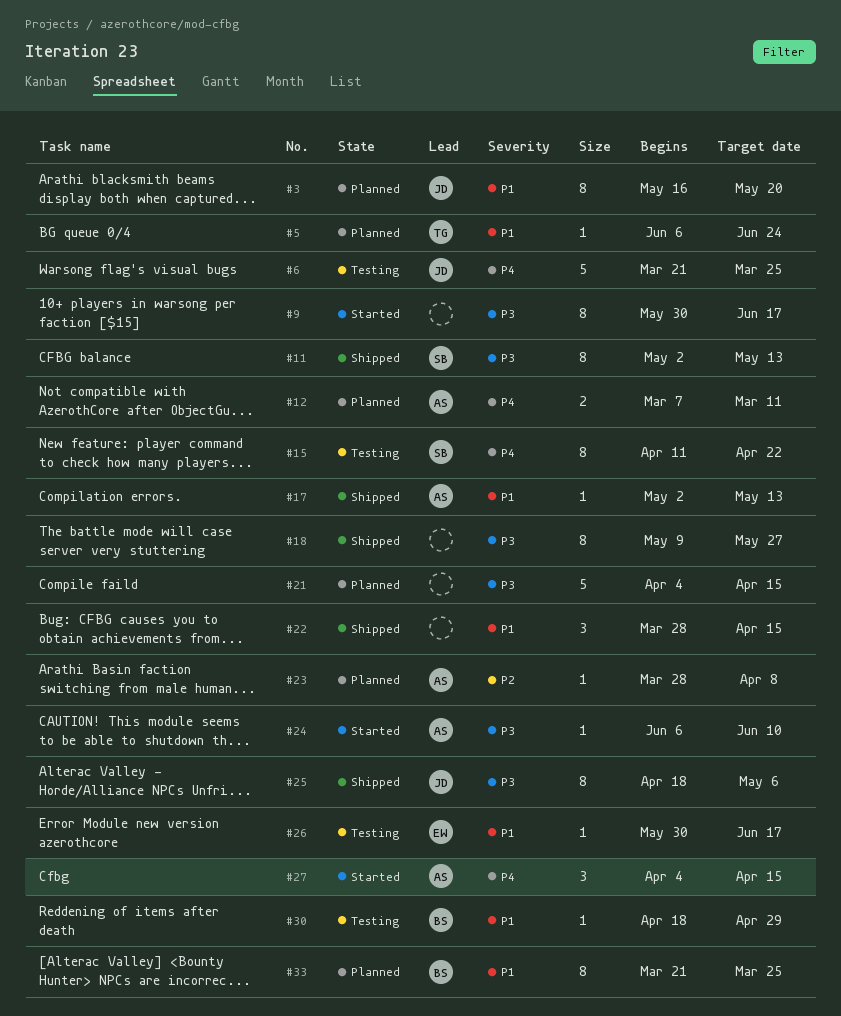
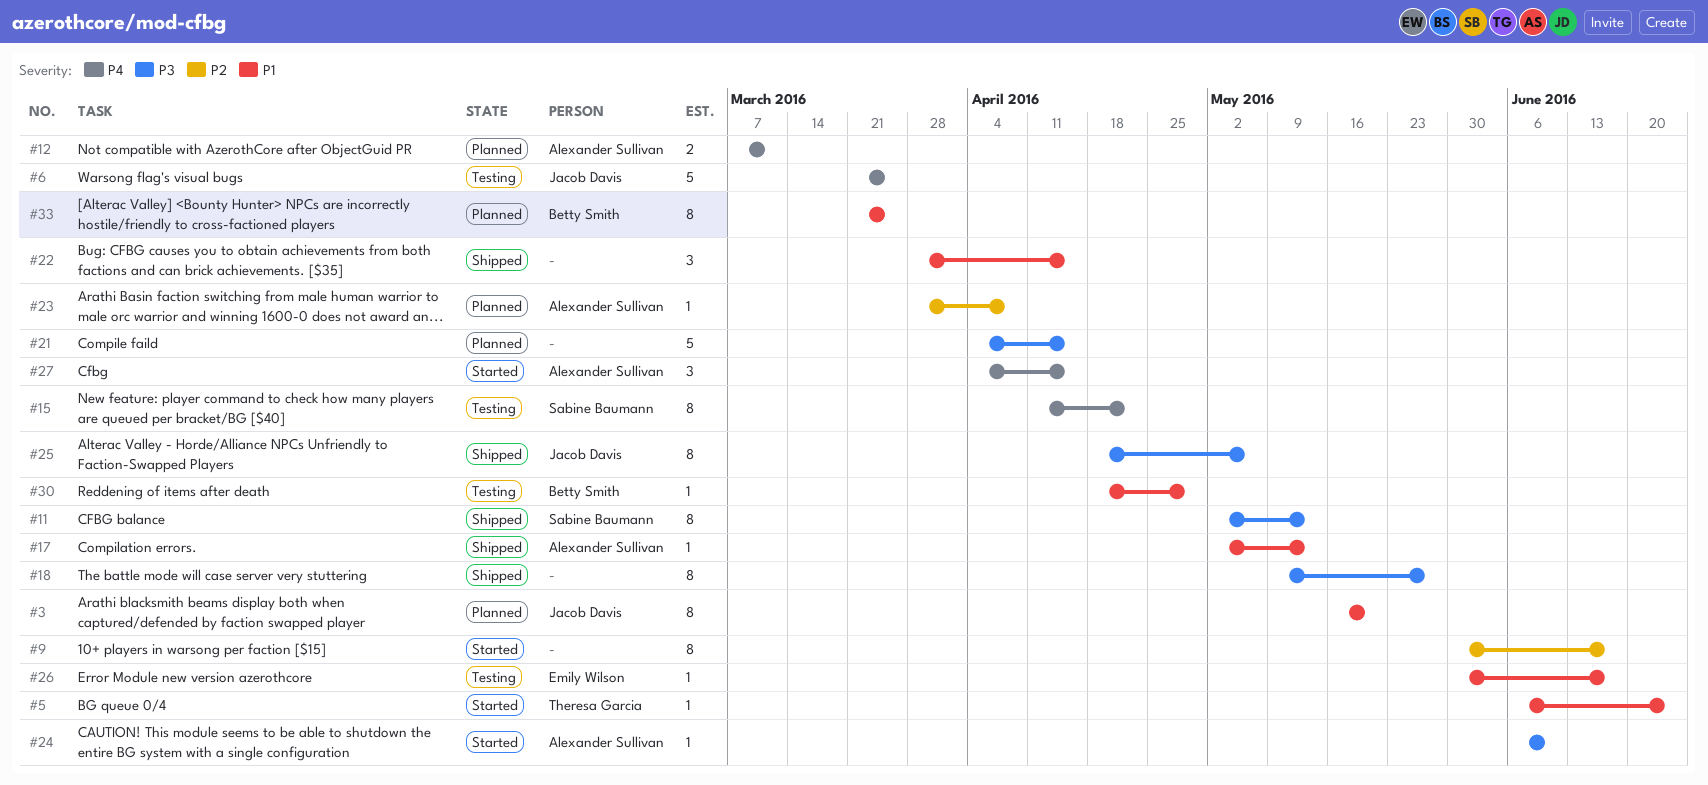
#5, status: Planned -> Started
#9, priority: P3 -> P2

